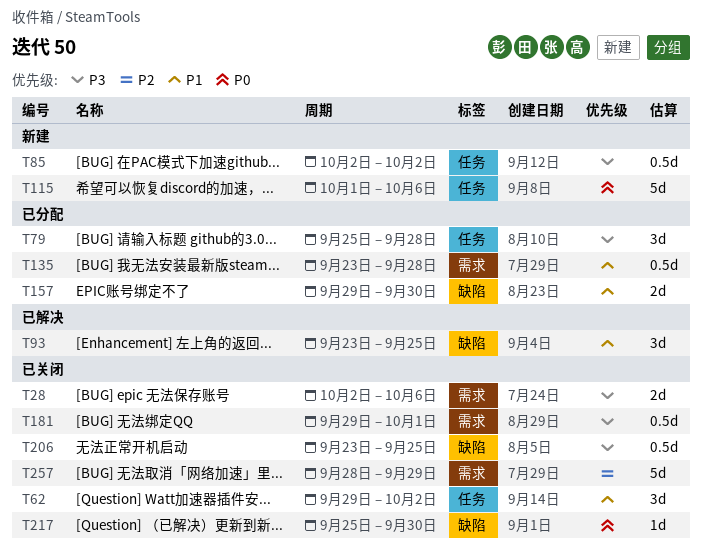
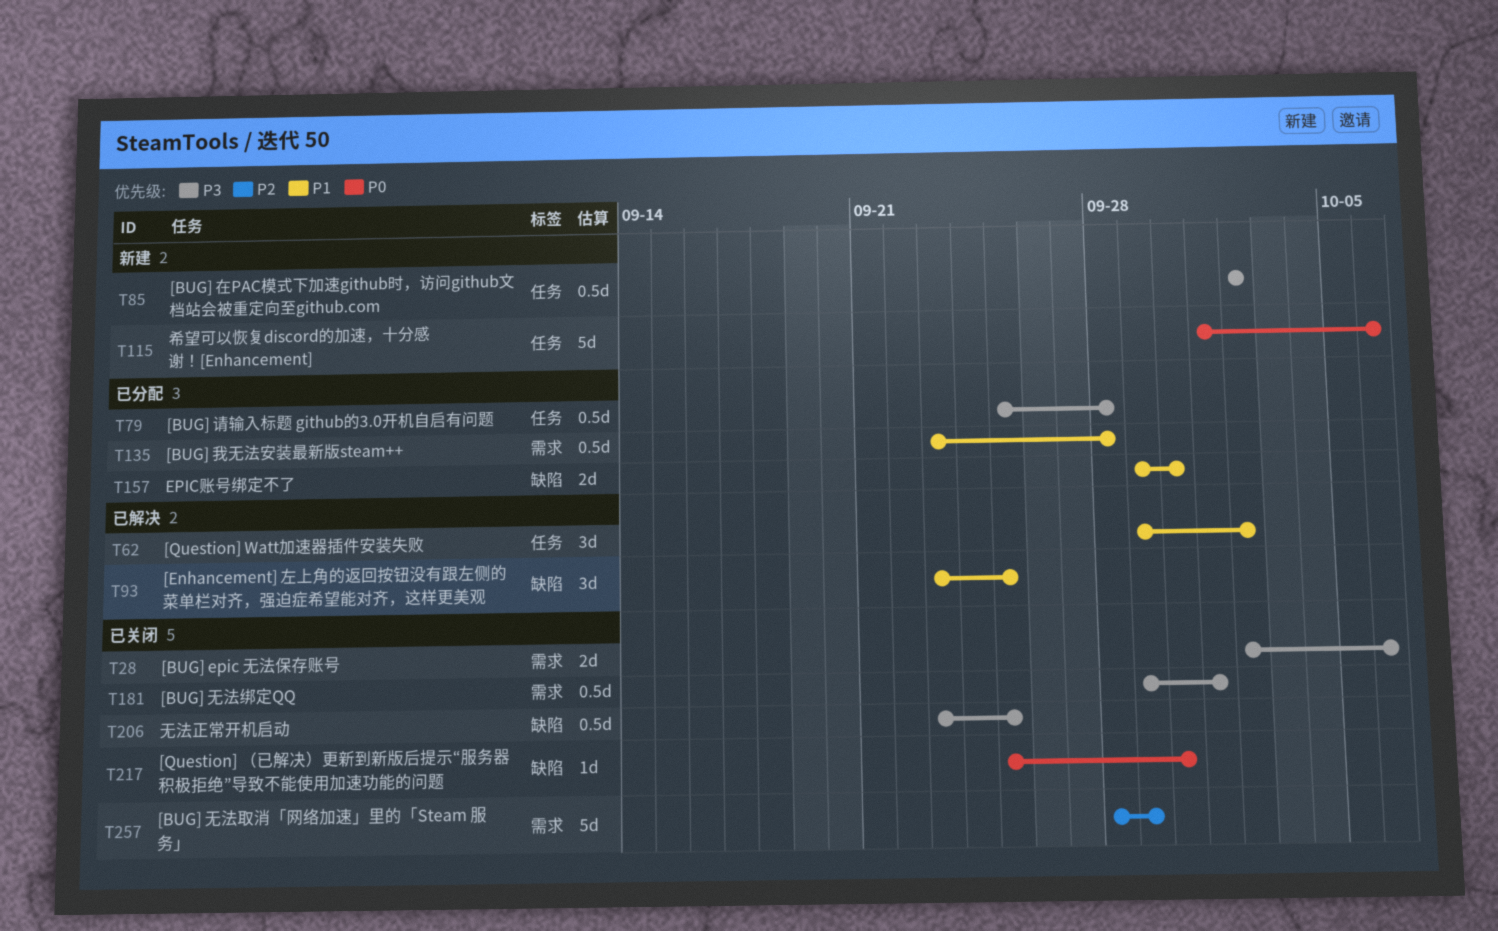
T62, status: 已关闭 -> 已解决
T79, estimate: 3d -> 0.5d

